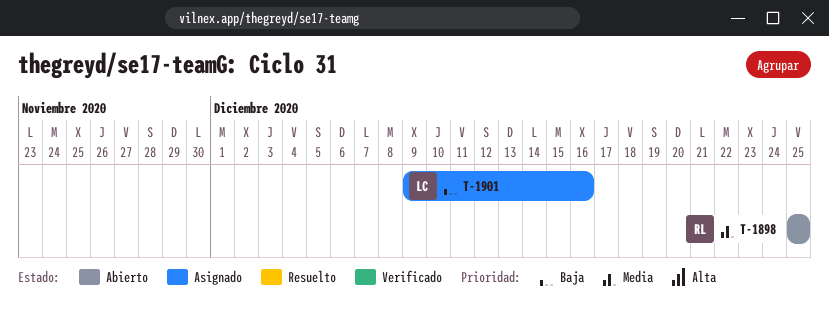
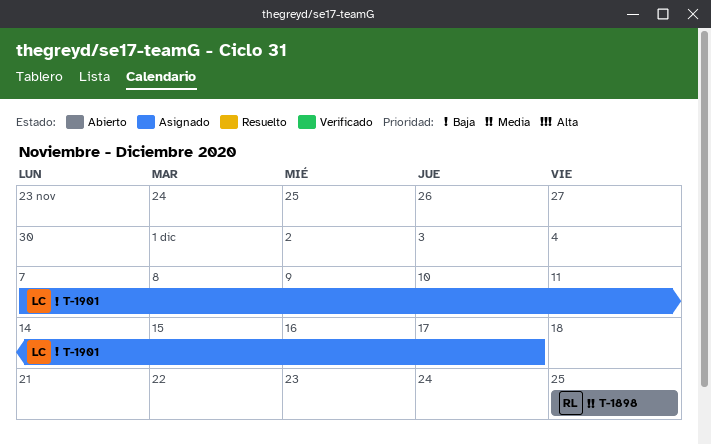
T-1901, start: Dec 9 -> Dec 7
T-1901, due: Dec 16 -> Dec 17

